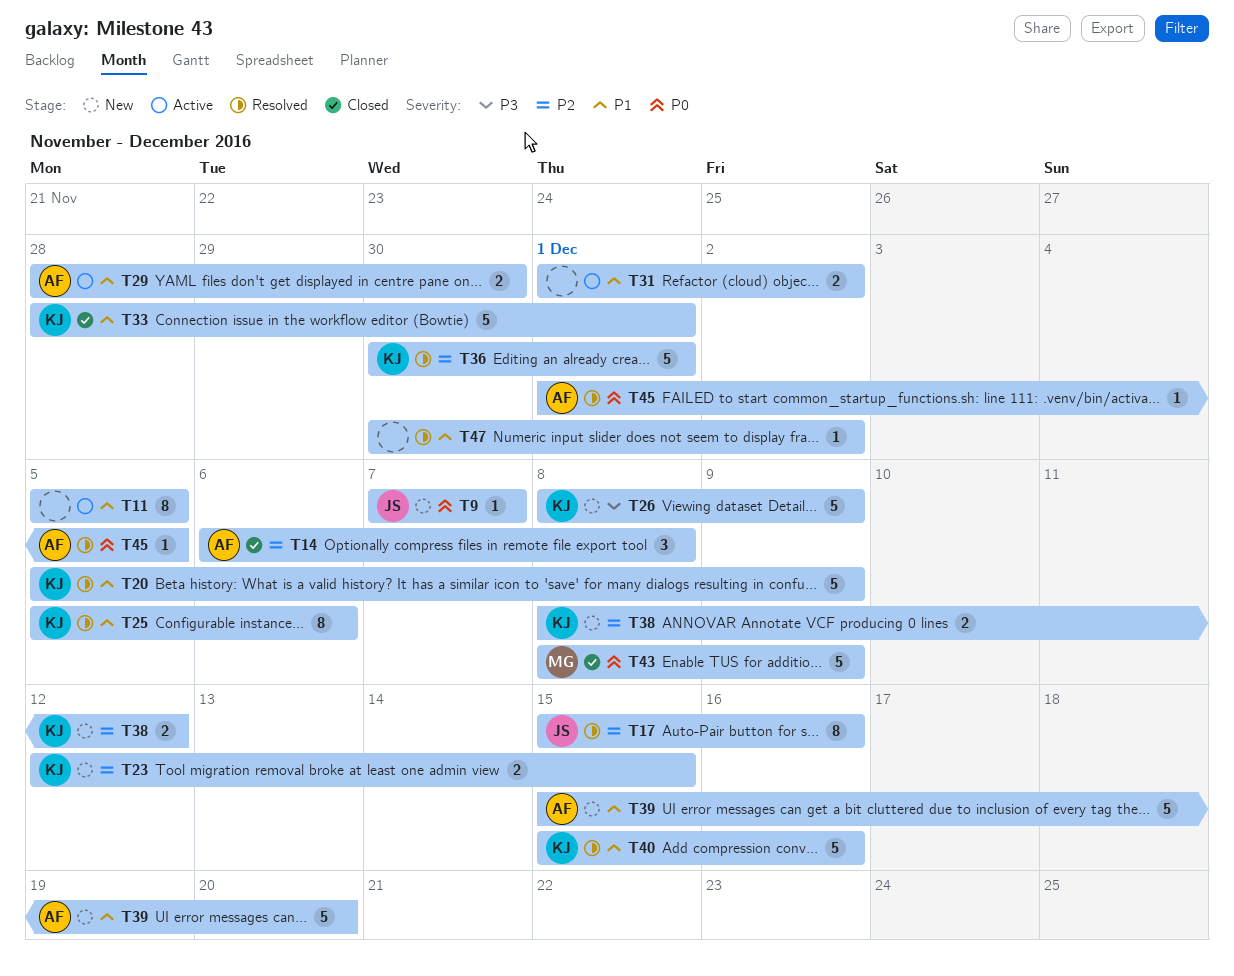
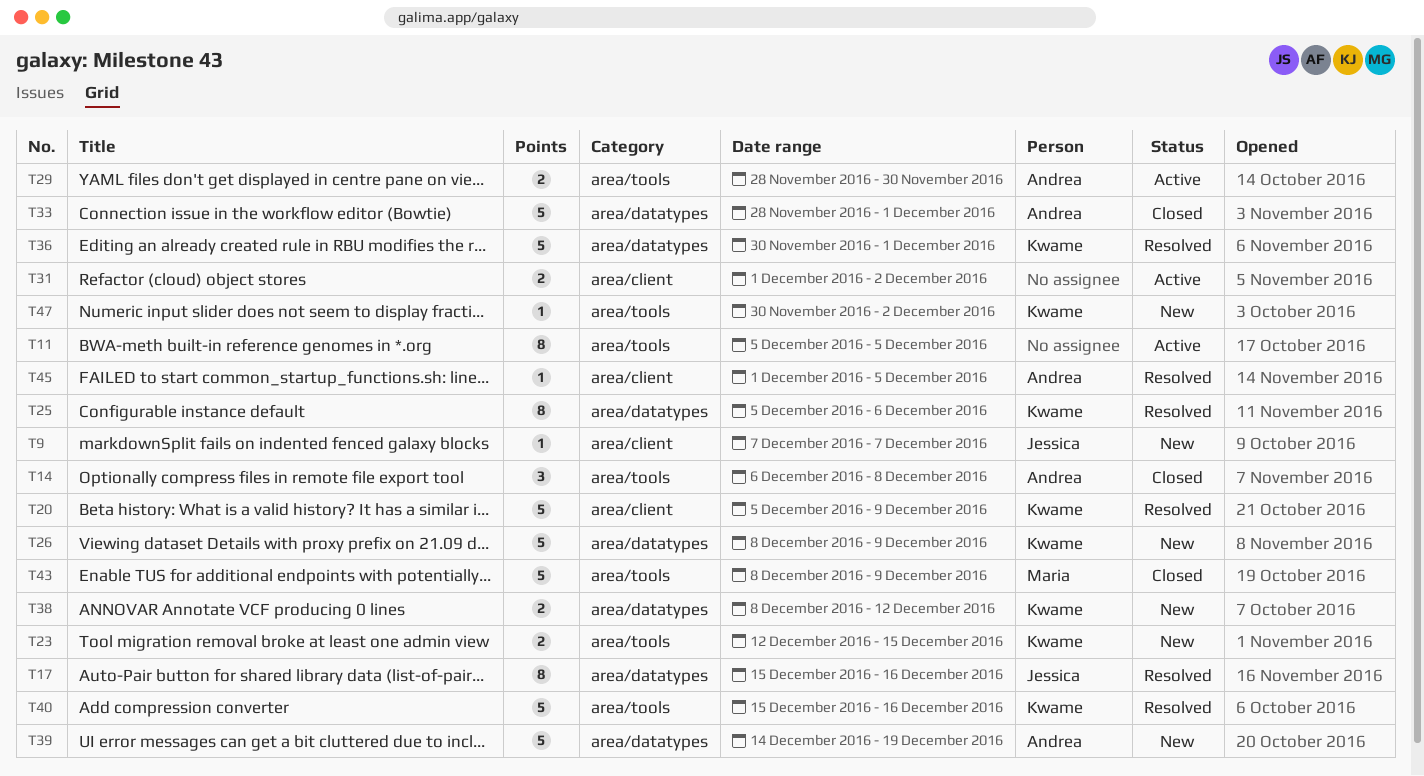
T33, owner: Kwame -> Andrea
T39, start: Dec 15 -> Dec 14
T39, due: Dec 20 -> Dec 19
T47, status: Resolved -> New
T47, owner: none -> Kwame

